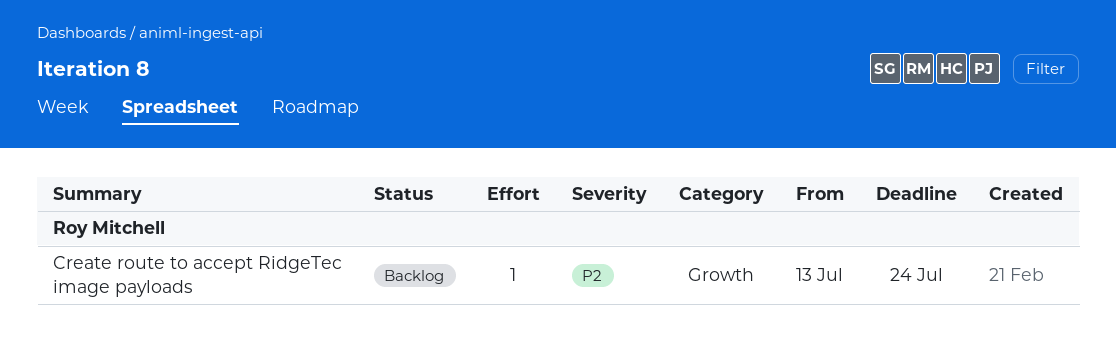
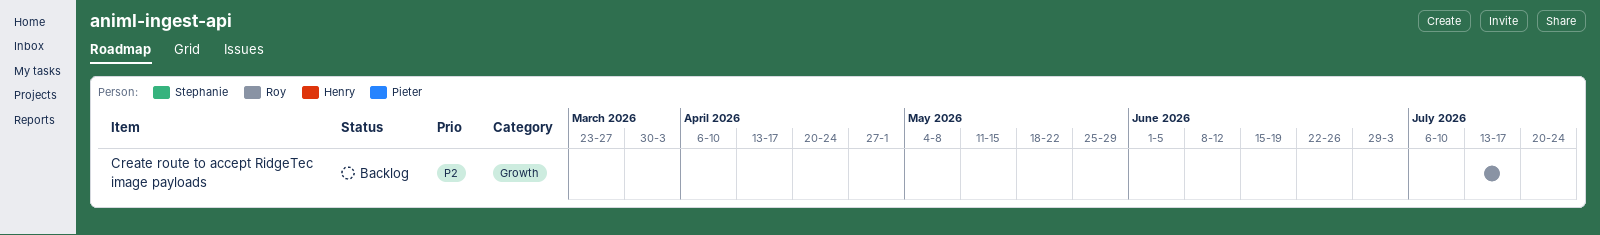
Create route to accept RidgeTec image payloads, due: Jul 24 -> Jul 17

